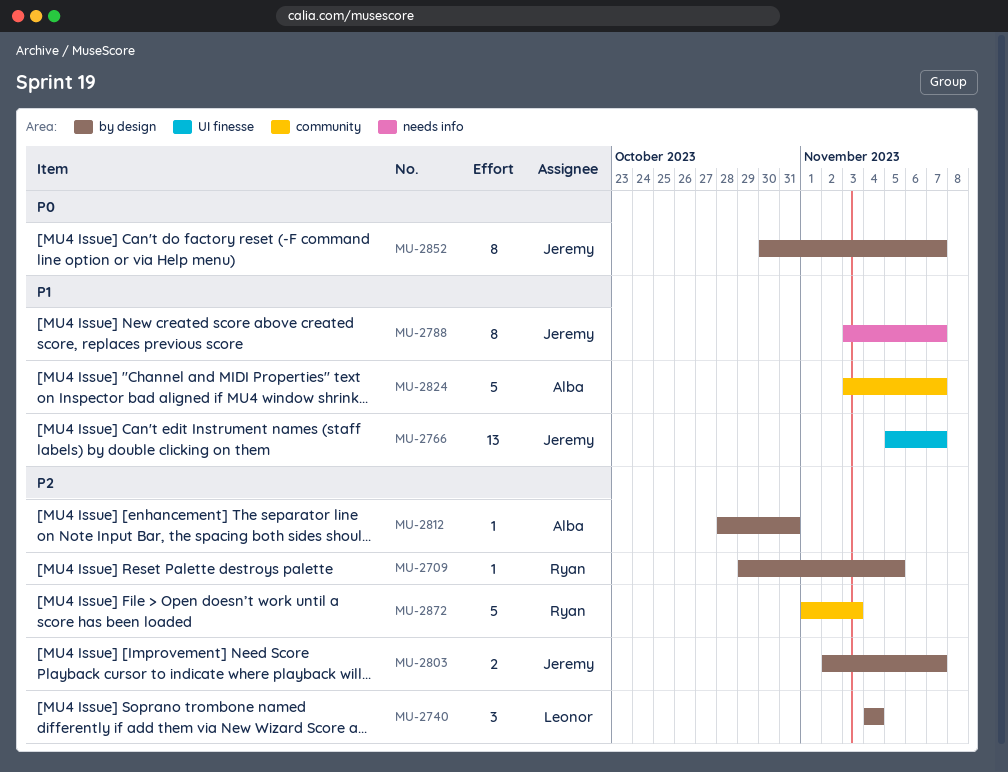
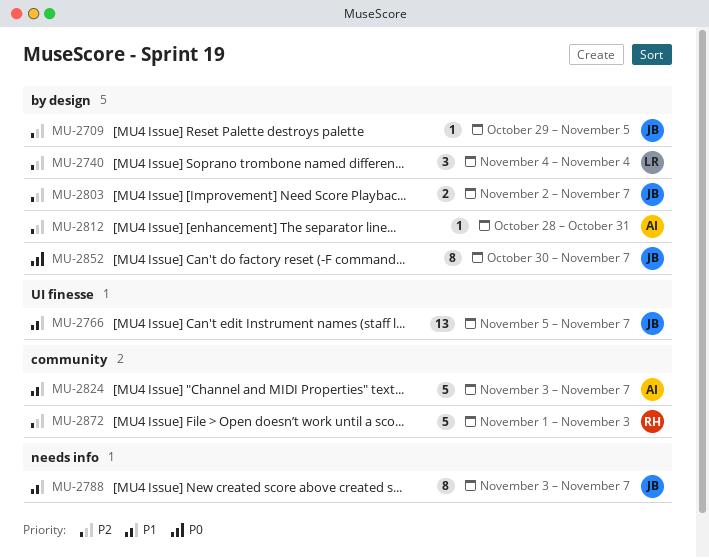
MU-2709, owner: Ryan -> Jeremy

